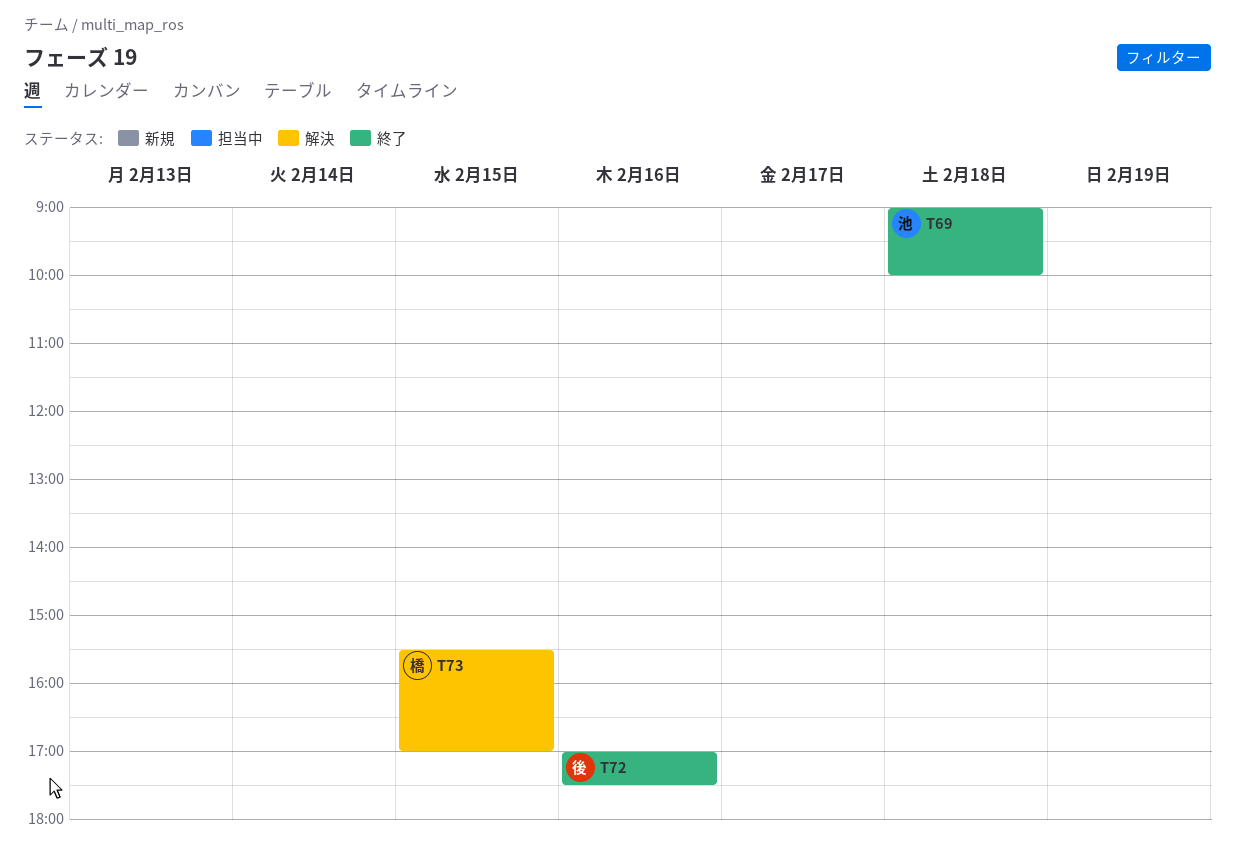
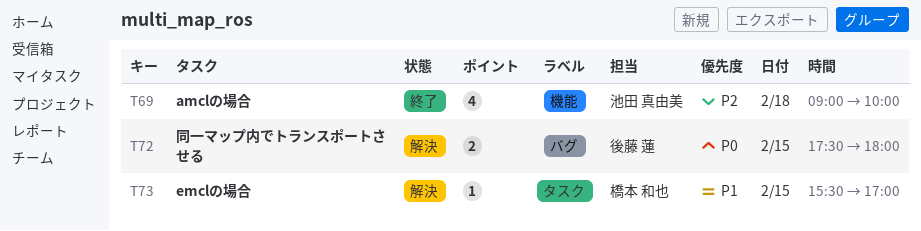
T72, status: 終了 -> 解決
T72, day: Feb 16 -> Feb 15
T72, begins: 17:00 -> 17:30
T72, ends: 17:30 -> 18:00

